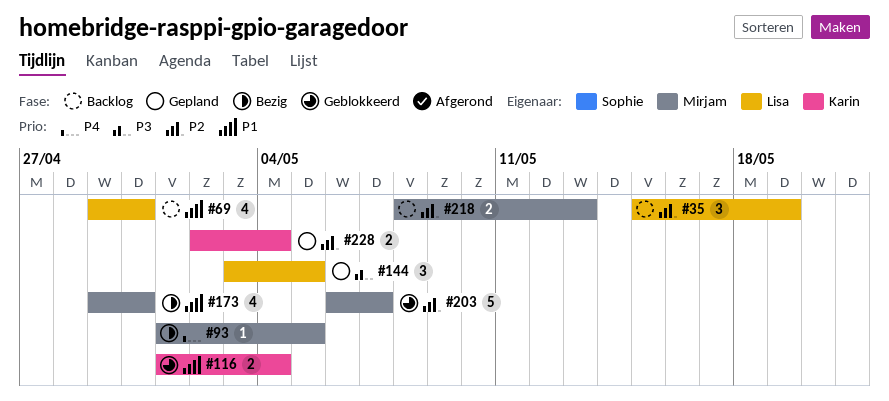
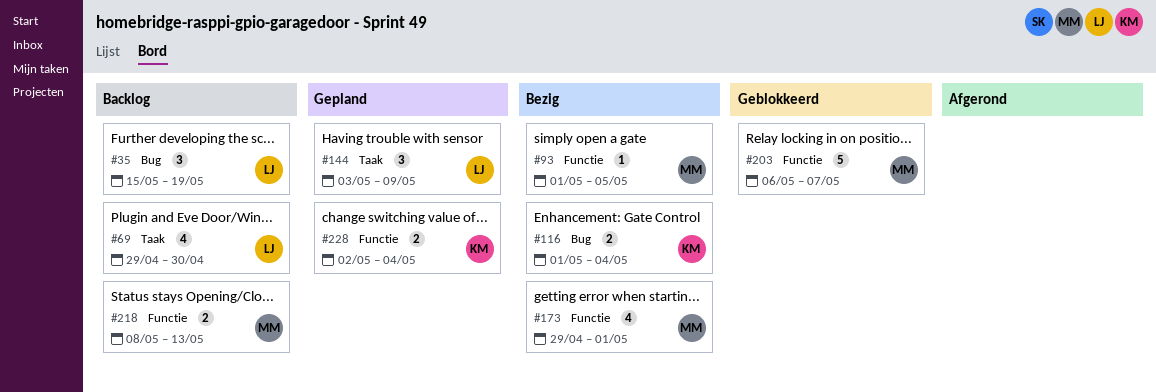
#116, status: Geblokkeerd -> Bezig
#144, due: May 5 -> May 9
#173, due: Apr 30 -> May 1

